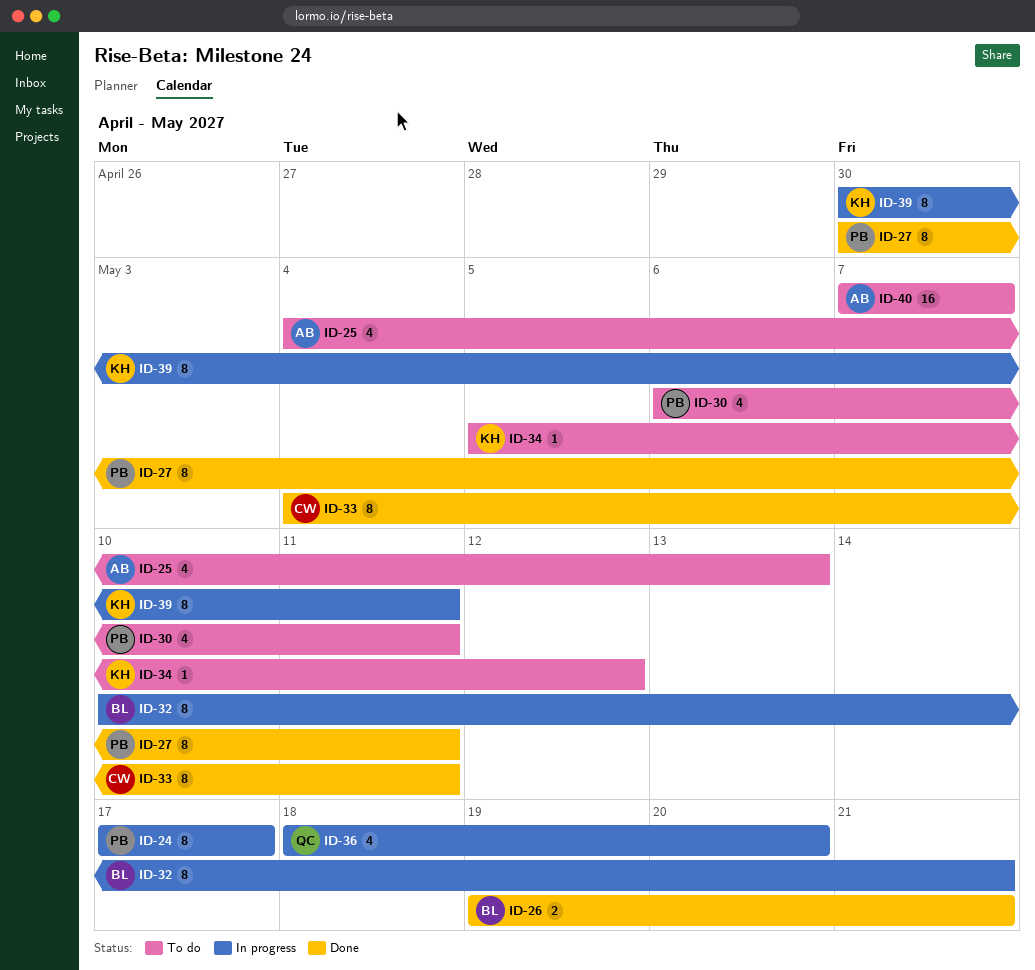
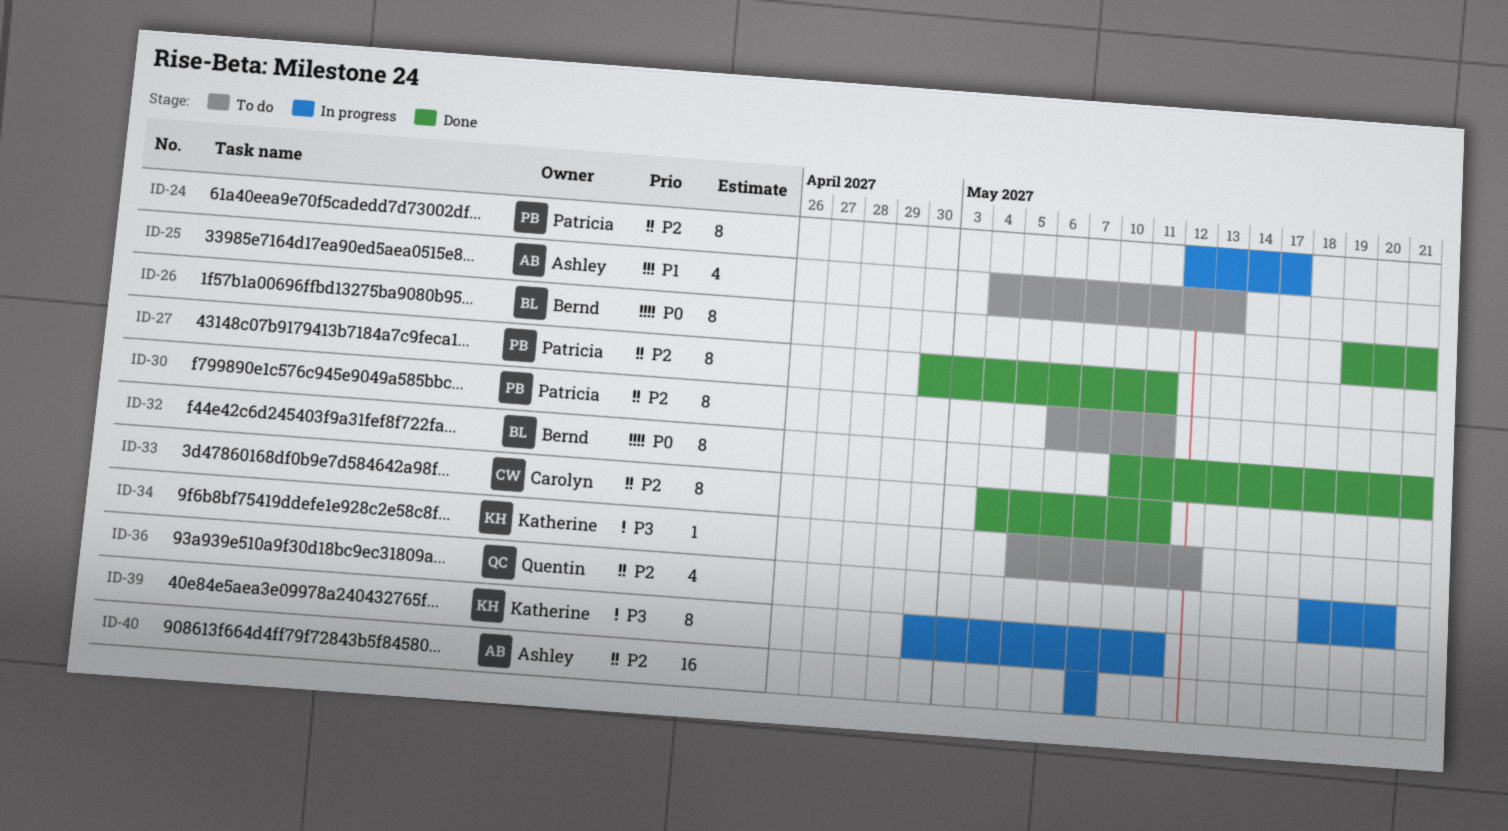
ID-24, start: May 17 -> May 12
ID-26, estimate: 2 -> 8
ID-30, estimate: 4 -> 8
ID-32, status: In progress -> Done
ID-40, status: To do -> In progress

